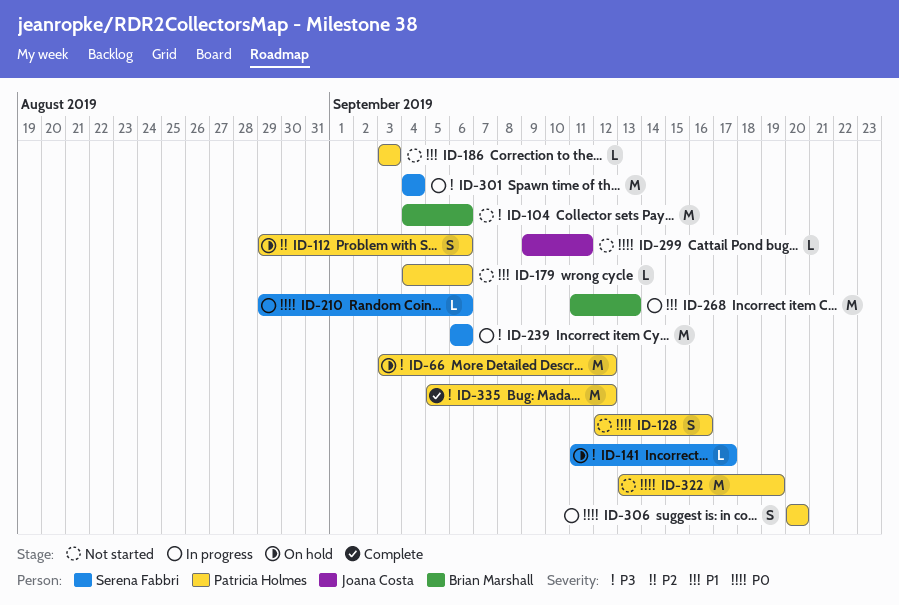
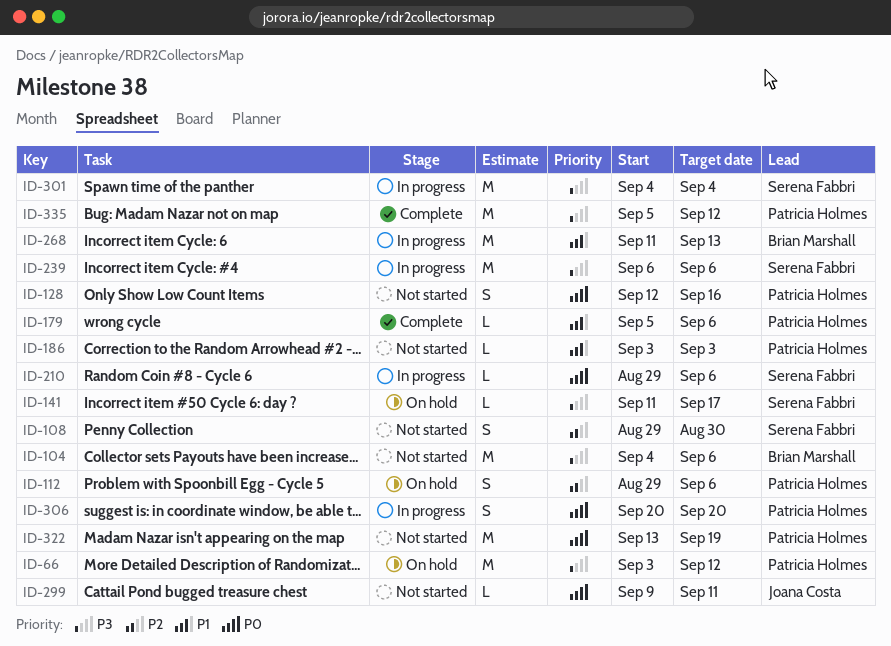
ID-108: none -> present
ID-179, status: Not started -> Complete
ID-179, start: Sep 4 -> Sep 5

